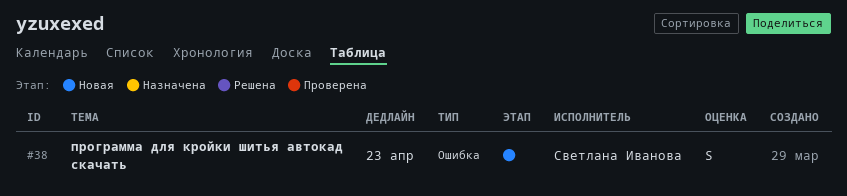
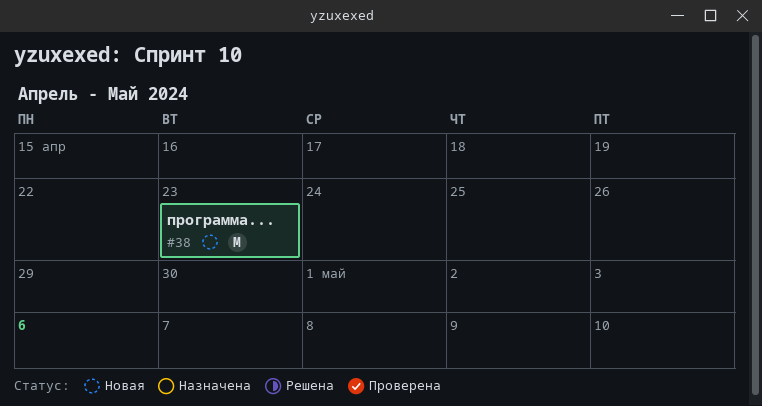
#38, estimate: S -> M

